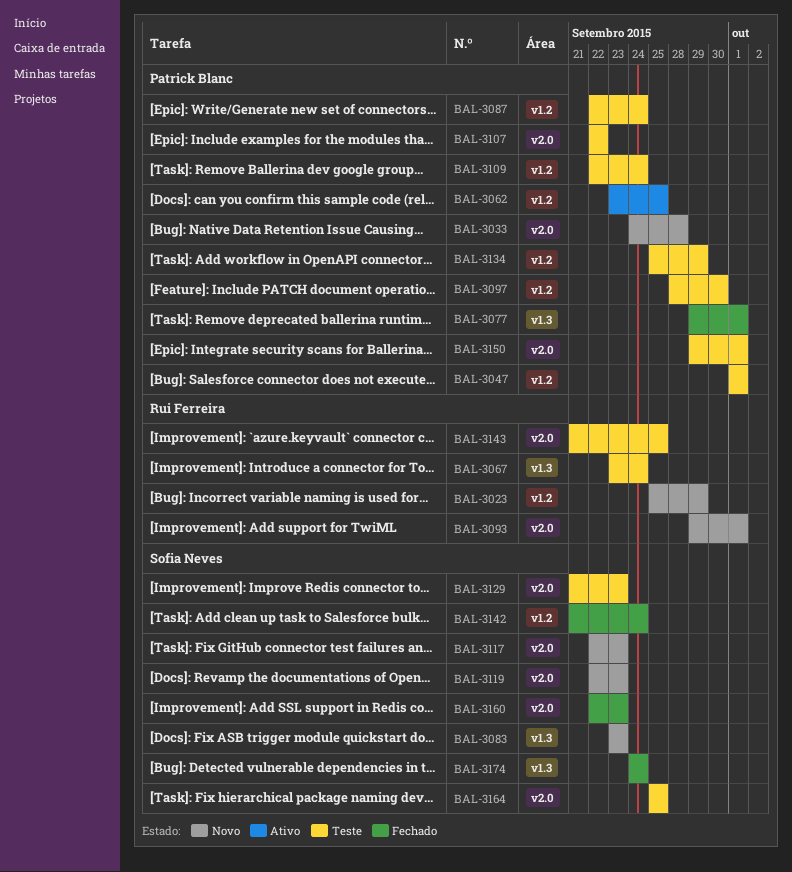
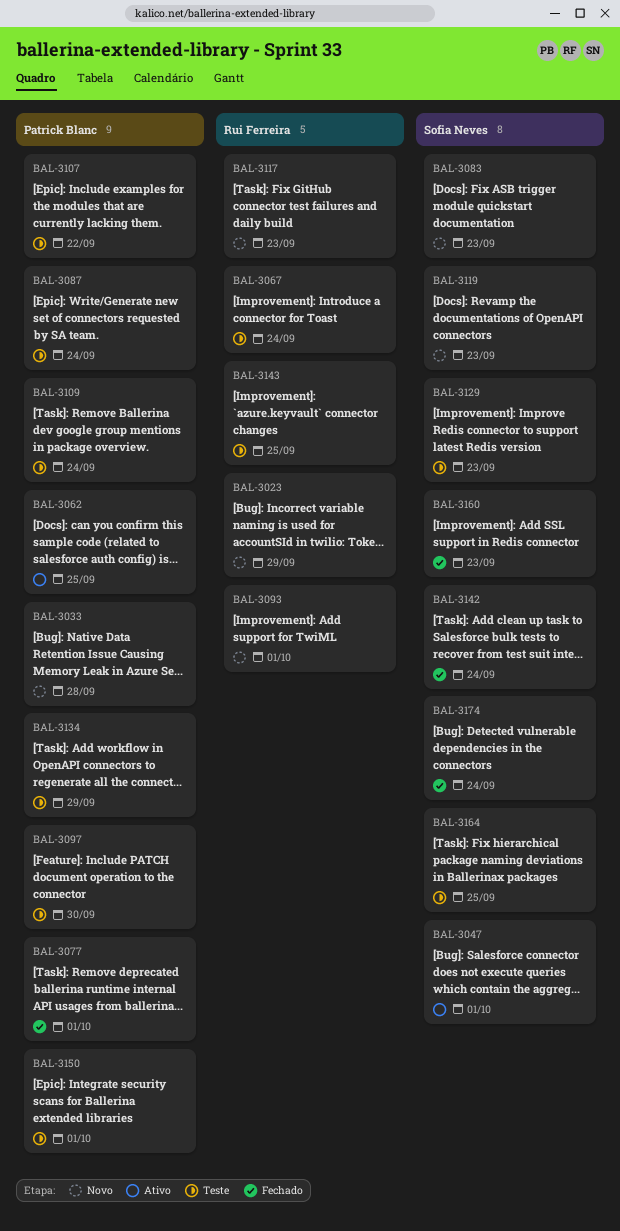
BAL-3047, status: Teste -> Ativo
BAL-3047, owner: Patrick Blanc -> Sofia Neves
BAL-3117, owner: Sofia Neves -> Rui Ferreira

